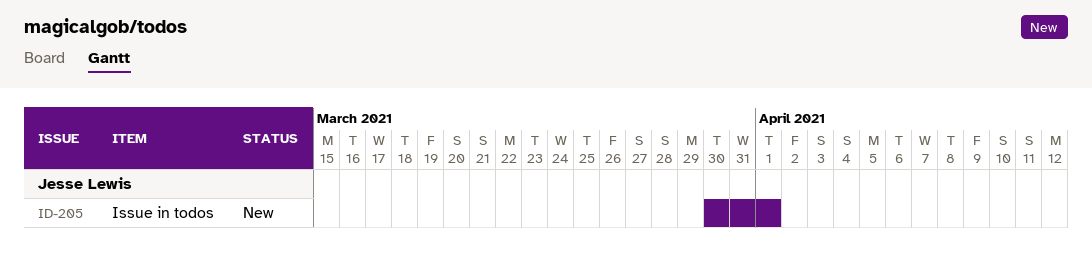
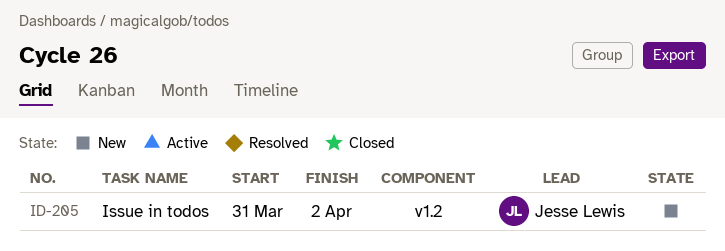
ID-205, start: Mar 30 -> Mar 31
ID-205, due: Apr 1 -> Apr 2

